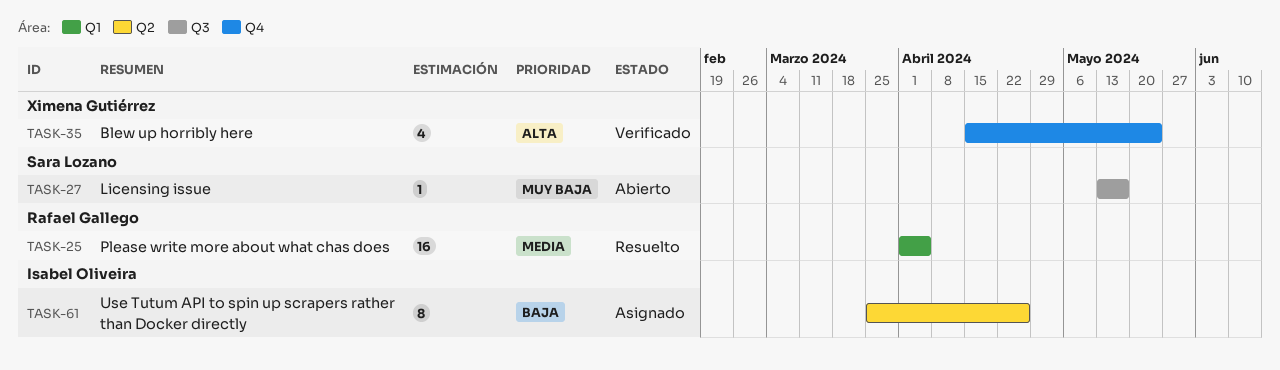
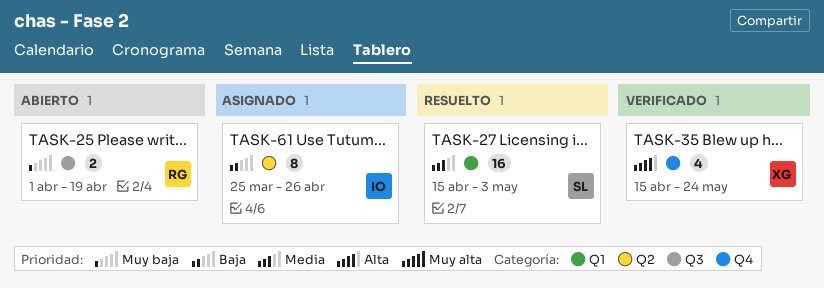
TASK-25, status: Resuelto -> Abierto
TASK-25, priority: Media -> Muy baja
TASK-25, label: Q1 -> Q3
TASK-25, estimate: 16 -> 2
TASK-25, due: Apr 5 -> Apr 19
TASK-27, status: Abierto -> Resuelto
TASK-27, priority: Muy baja -> Media
TASK-27, label: Q3 -> Q1
TASK-27, estimate: 1 -> 16
TASK-27, start: May 13 -> Apr 15
TASK-27, due: May 17 -> May 3

